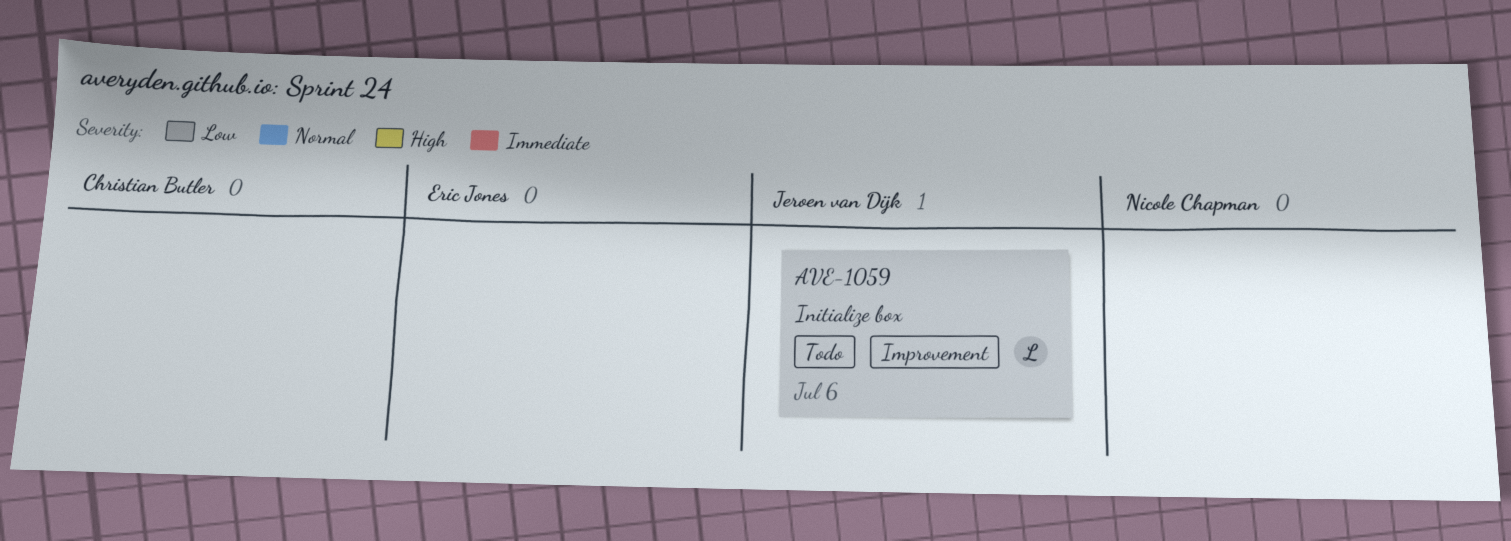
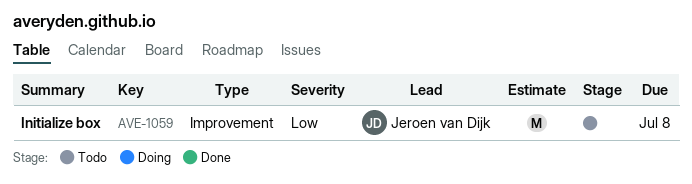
AVE-1059, estimate: L -> M
AVE-1059, due: Jul 6 -> Jul 8

